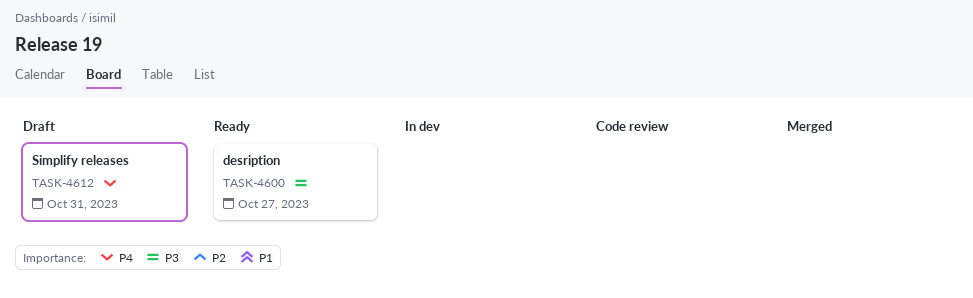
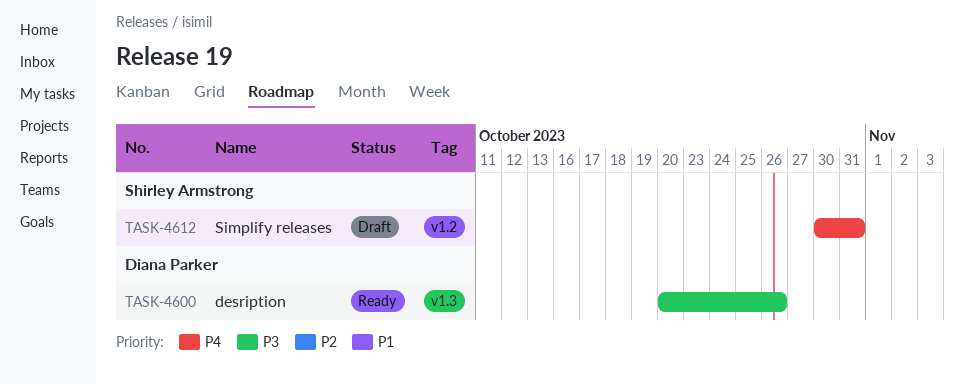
TASK-4600, due: Oct 27 -> Oct 26

